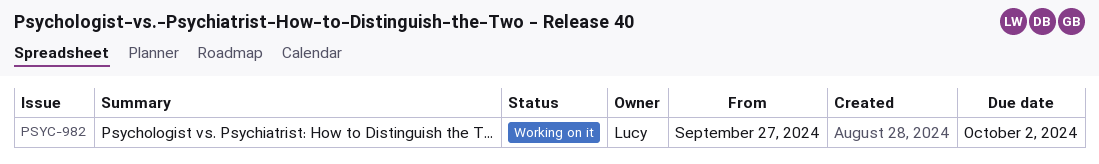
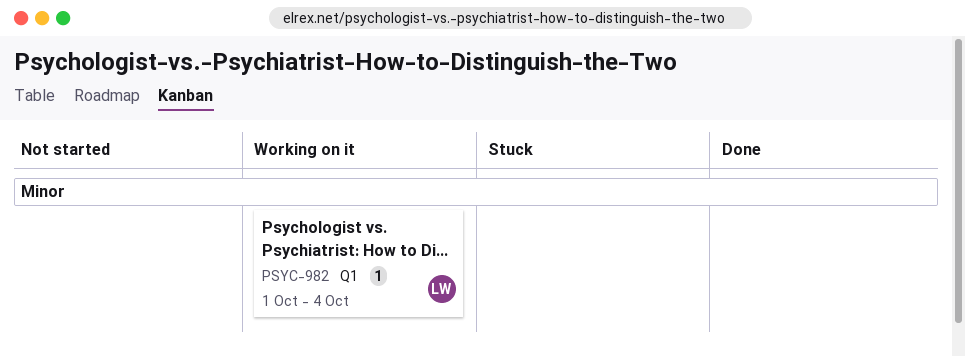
PSYC-982, start: Sep 27 -> Oct 1
PSYC-982, due: Oct 2 -> Oct 4

